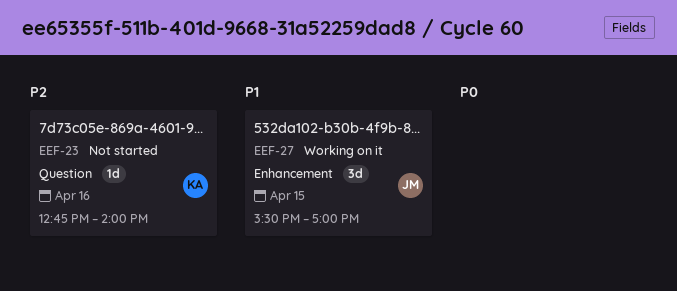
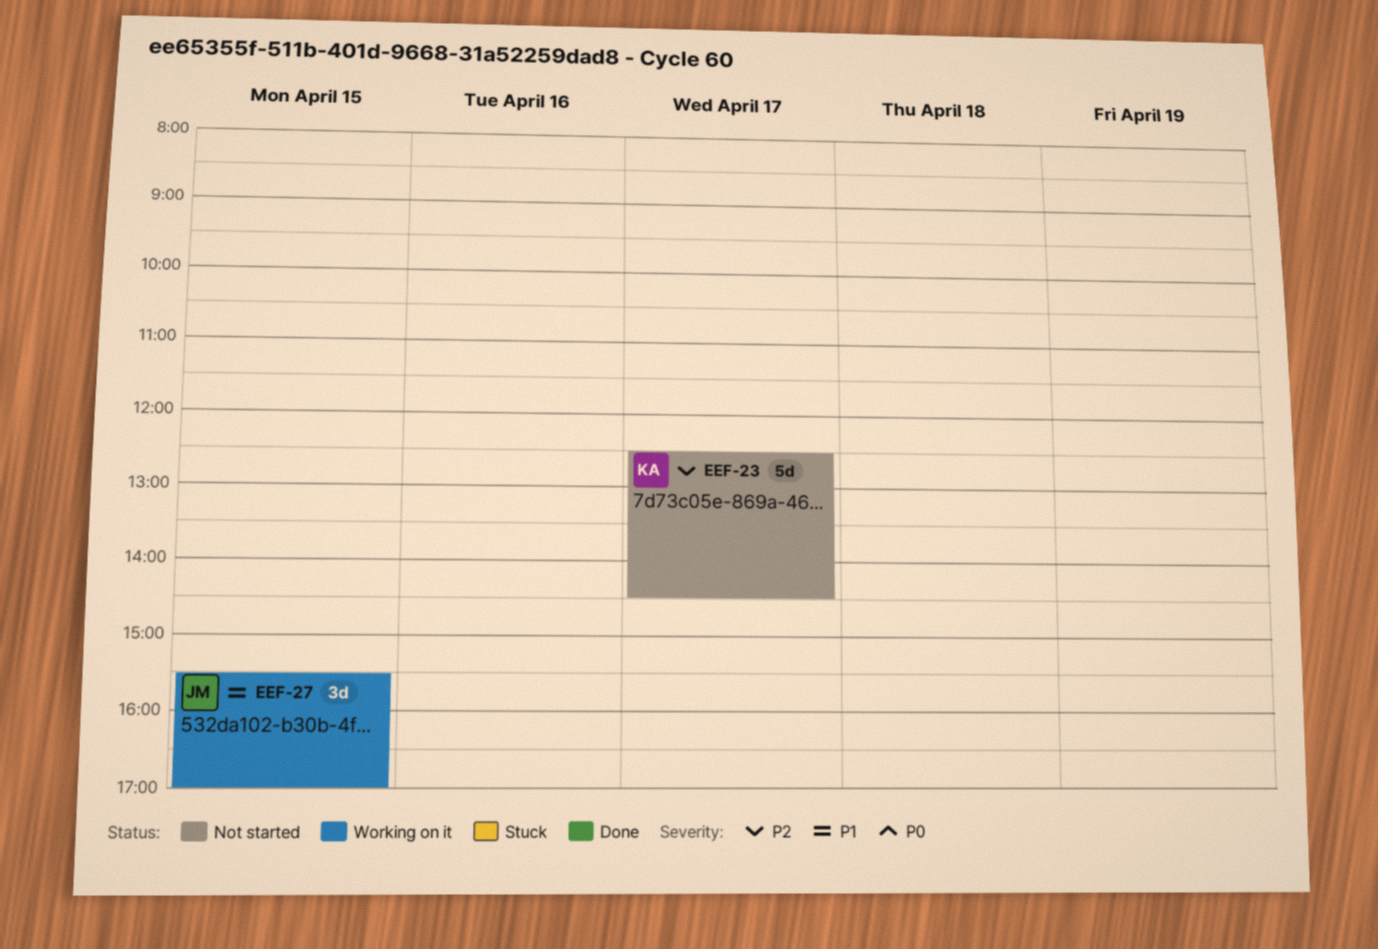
EEF-23, estimate: 1d -> 5d
EEF-23, day: Apr 16 -> Apr 17
EEF-23, begins: 12:45 -> 12:30
EEF-23, ends: 14:00 -> 14:30

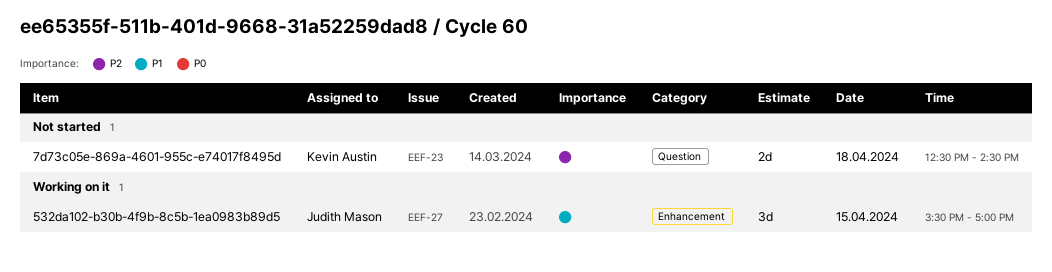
EEF-23, estimate: 5d -> 2d
EEF-23, day: Apr 17 -> Apr 18

